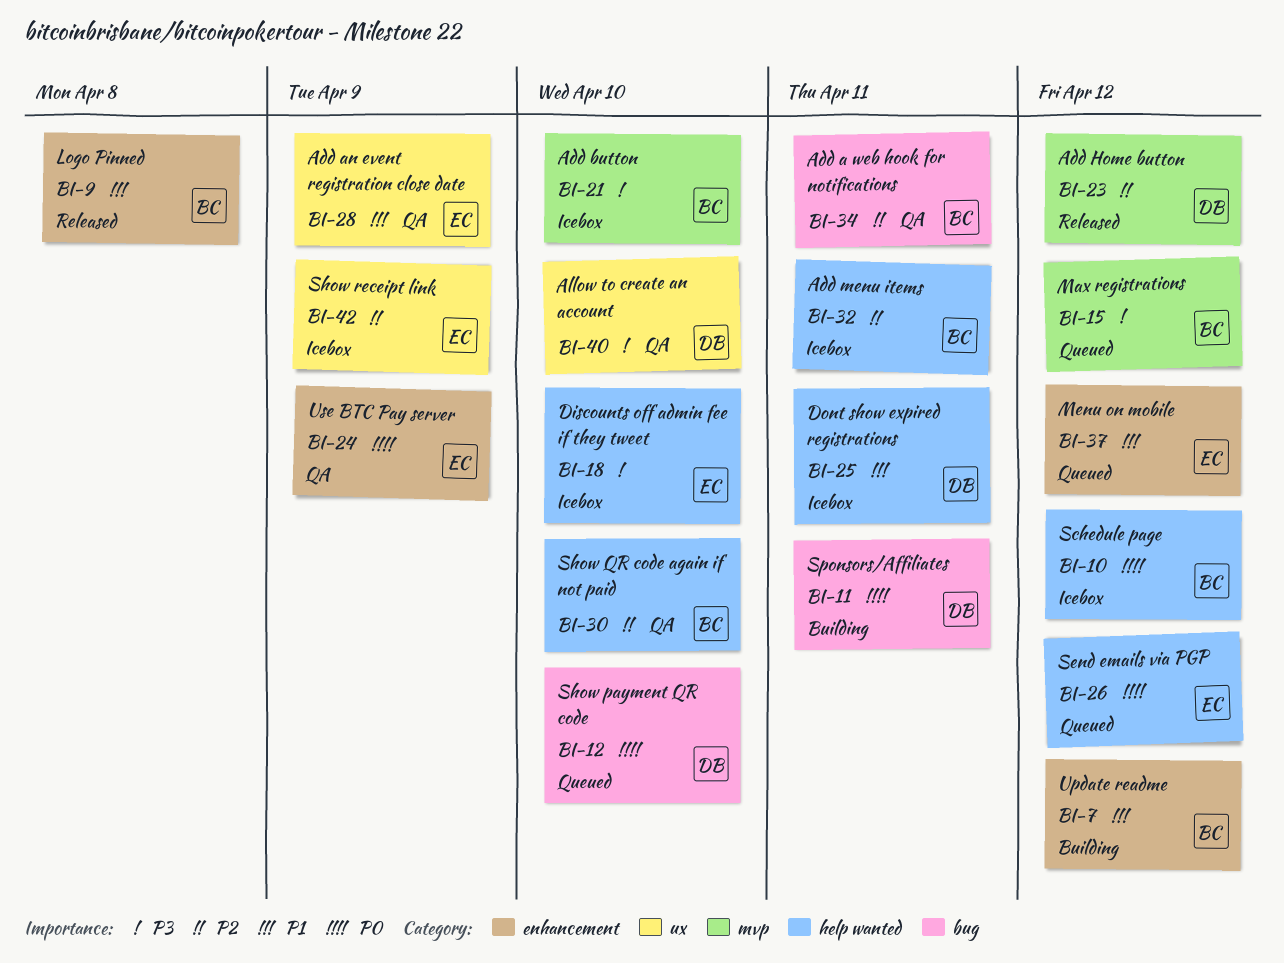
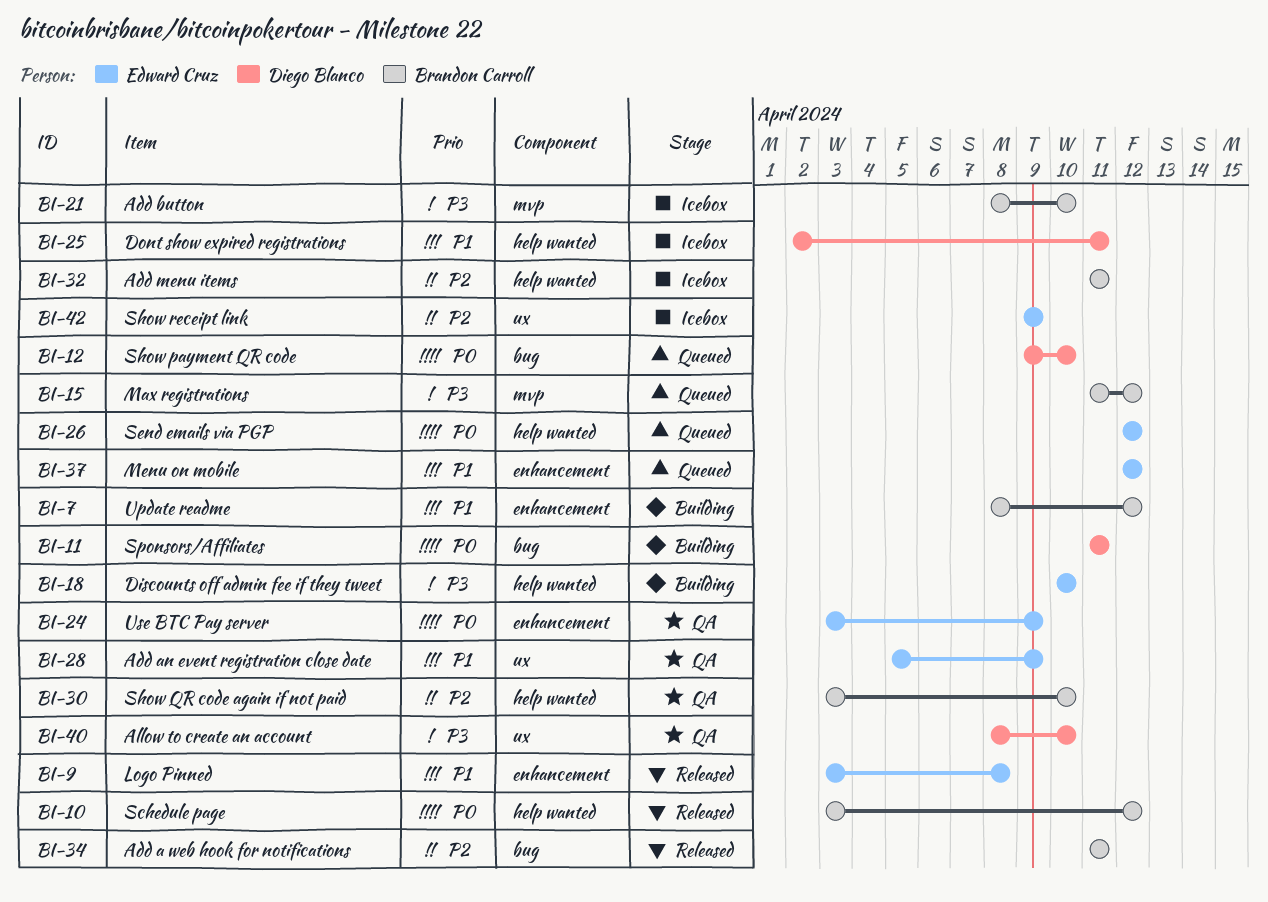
BI-9, owner: Brandon Carroll -> Edward Cruz
BI-10, status: Icebox -> Released
BI-18, status: Icebox -> Building
BI-23: present -> none
BI-34, status: QA -> Released

